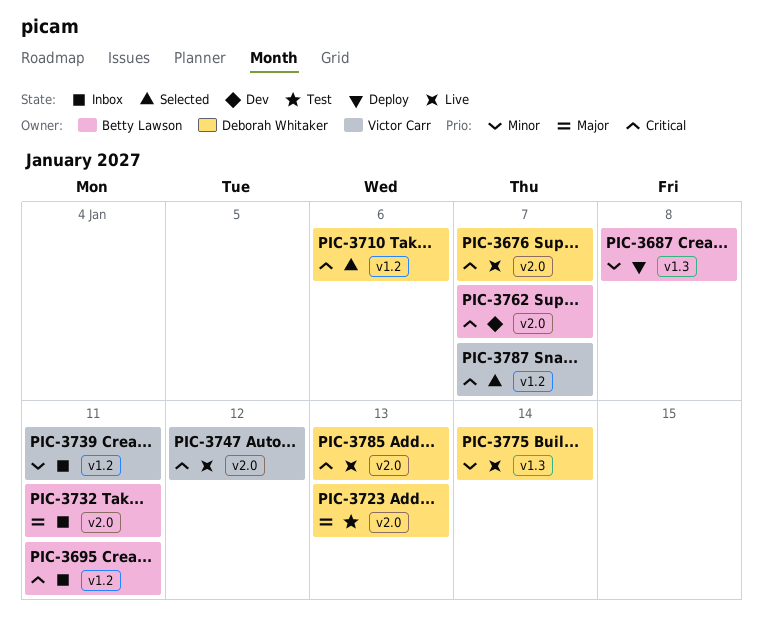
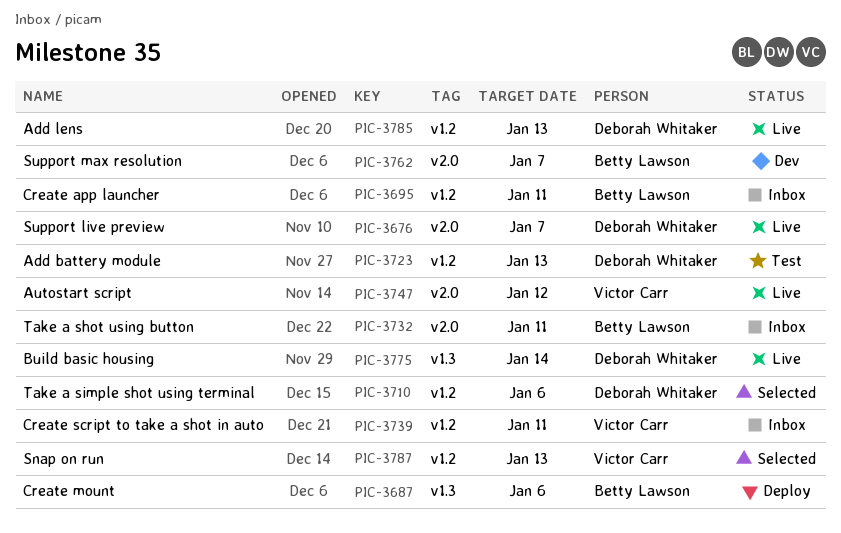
PIC-3687, due: Jan 8 -> Jan 6
PIC-3723, label: v2.0 -> v1.2
PIC-3785, label: v2.0 -> v1.2
PIC-3787, due: Jan 7 -> Jan 13

